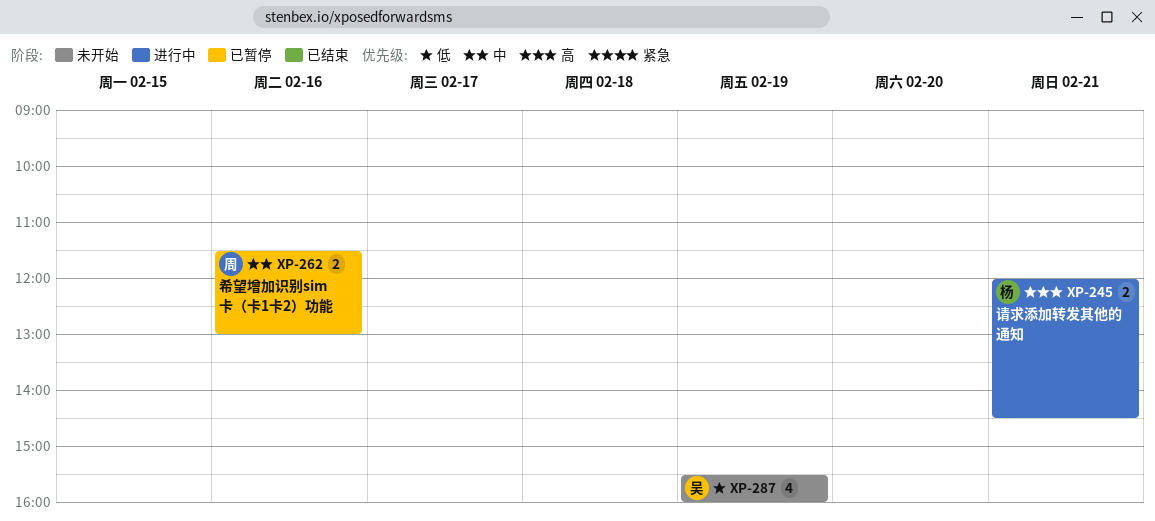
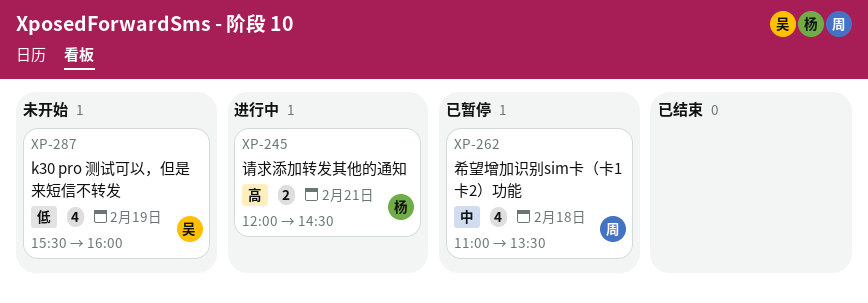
XP-262, estimate: 2 -> 4
XP-262, day: Feb 16 -> Feb 18
XP-262, begins: 11:30 -> 11:00
XP-262, ends: 13:00 -> 13:30

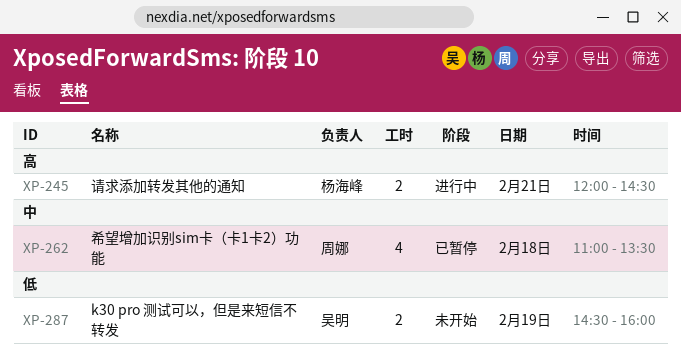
XP-287, estimate: 4 -> 2
XP-287, begins: 15:30 -> 14:30

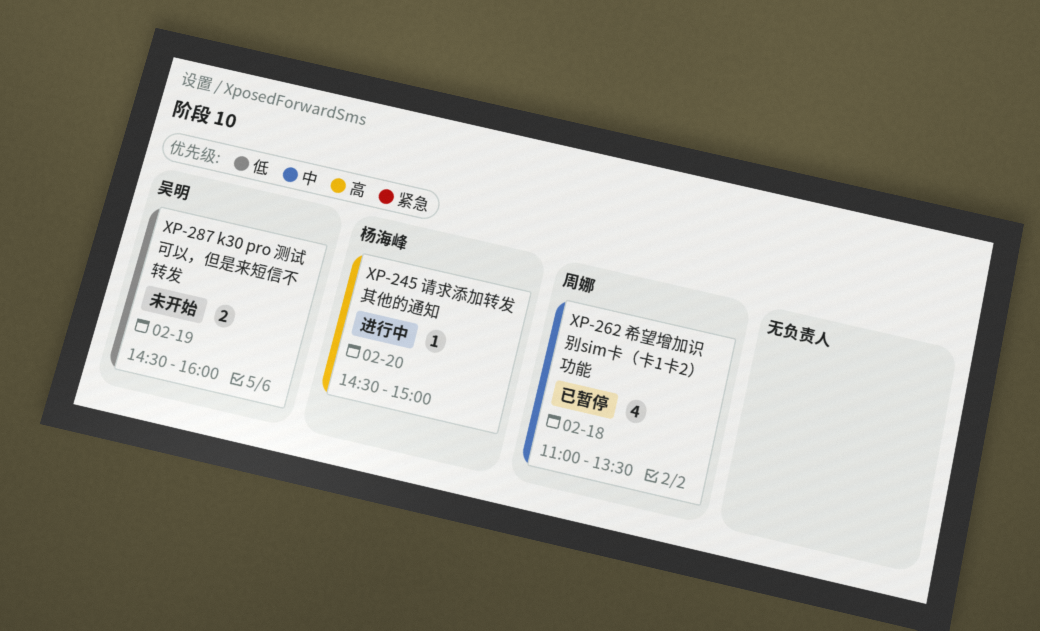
XP-245, estimate: 2 -> 1
XP-245, day: Feb 21 -> Feb 20
XP-245, begins: 12:00 -> 14:30
XP-245, ends: 14:30 -> 15:00

